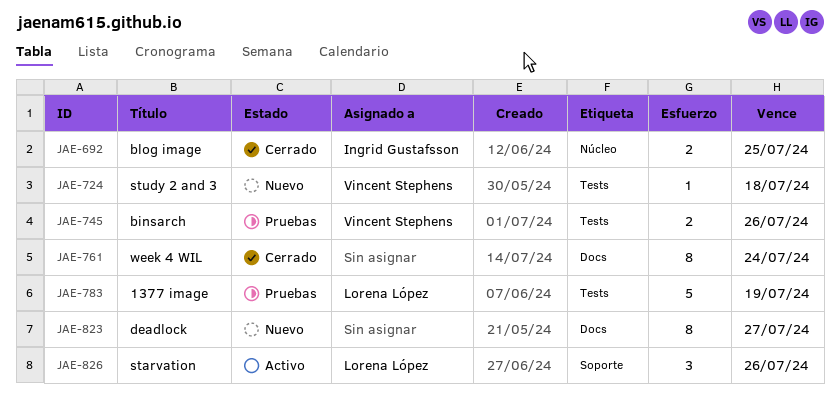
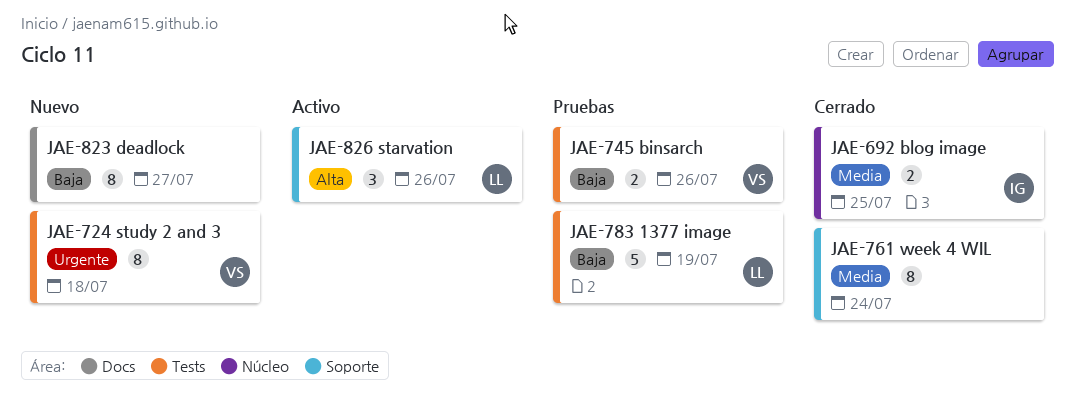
JAE-724, estimate: 1 -> 8
JAE-761, label: Docs -> Soporte

